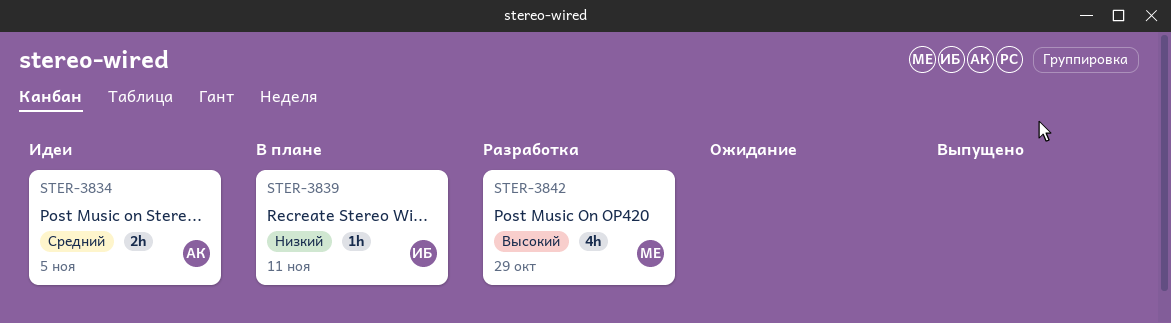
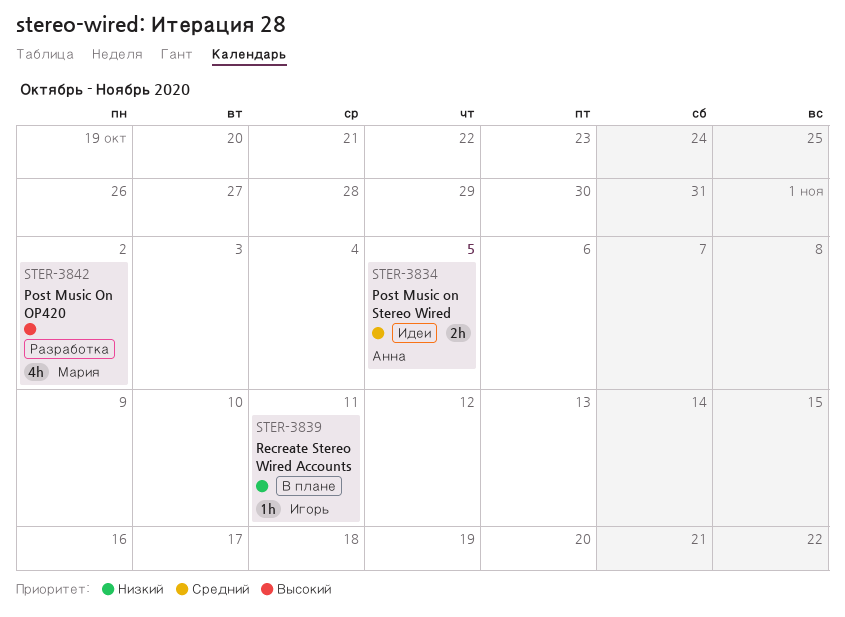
STER-3842, due: Oct 29 -> Nov 2

